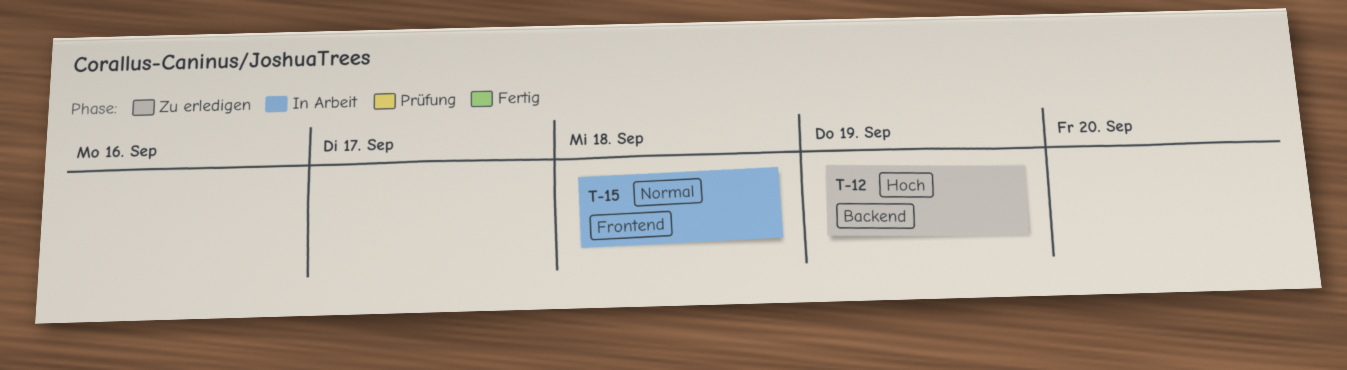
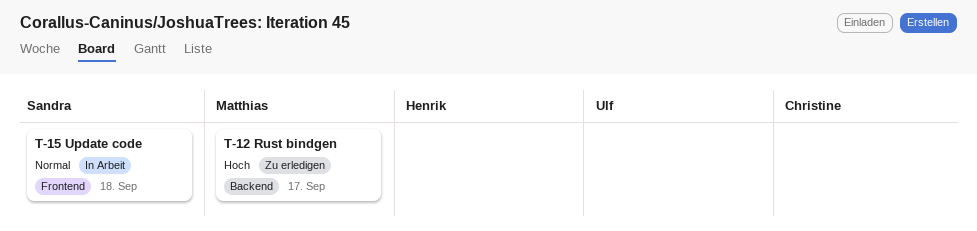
T-12, due: Sep 19 -> Sep 17

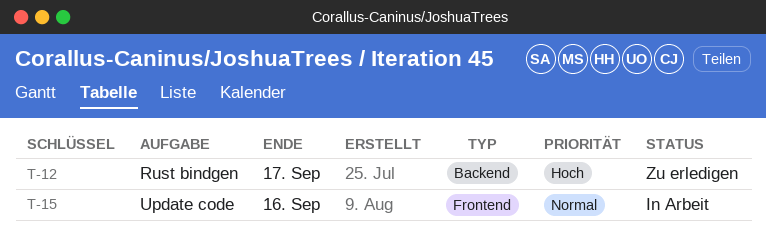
T-15, due: Sep 18 -> Sep 16

